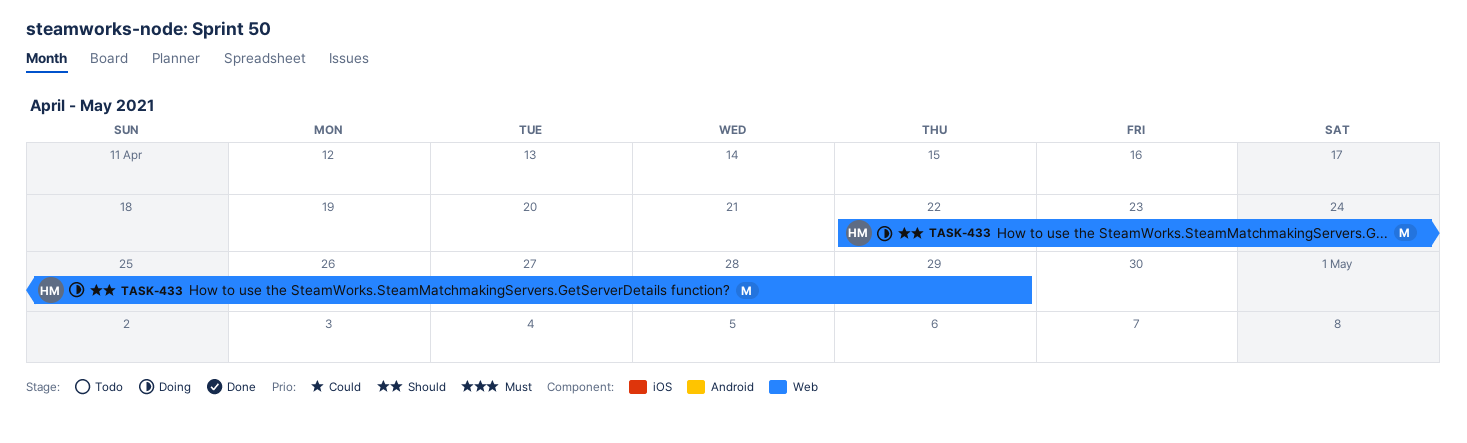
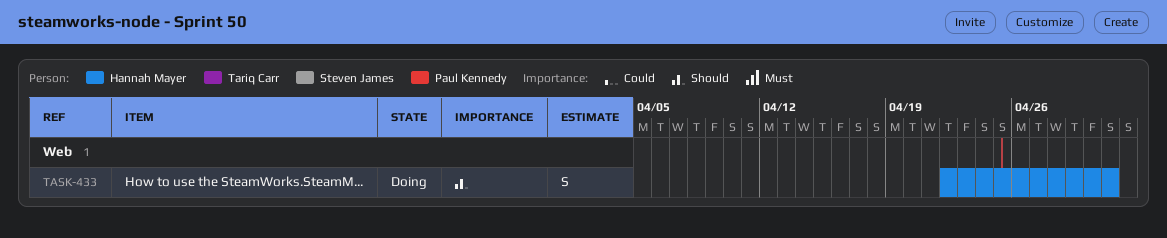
TASK-433, estimate: M -> S
TASK-433, due: Apr 29 -> May 1

